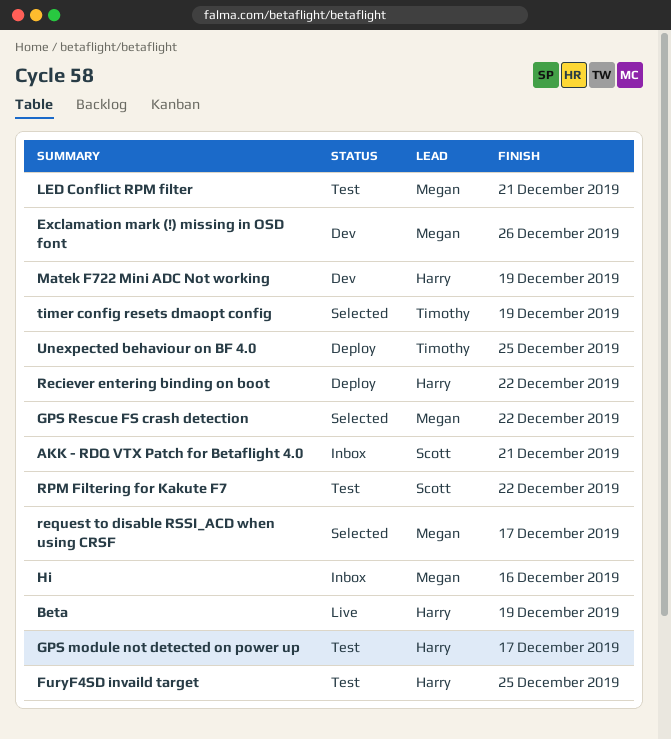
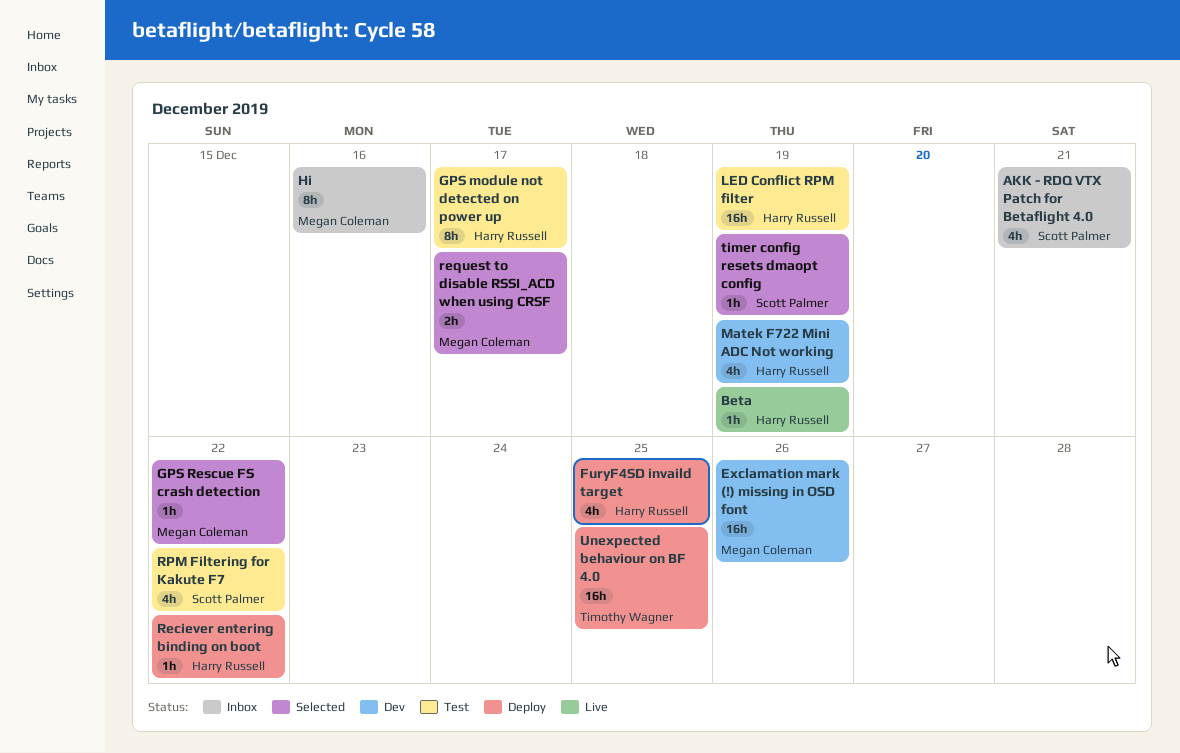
FuryF4SD invaild target, status: Test -> Deploy
LED Conflict RPM filter, owner: Megan Coleman -> Harry Russell
LED Conflict RPM filter, due: Dec 21 -> Dec 19
timer config resets dmaopt config, owner: Timothy Wagner -> Scott Palmer

